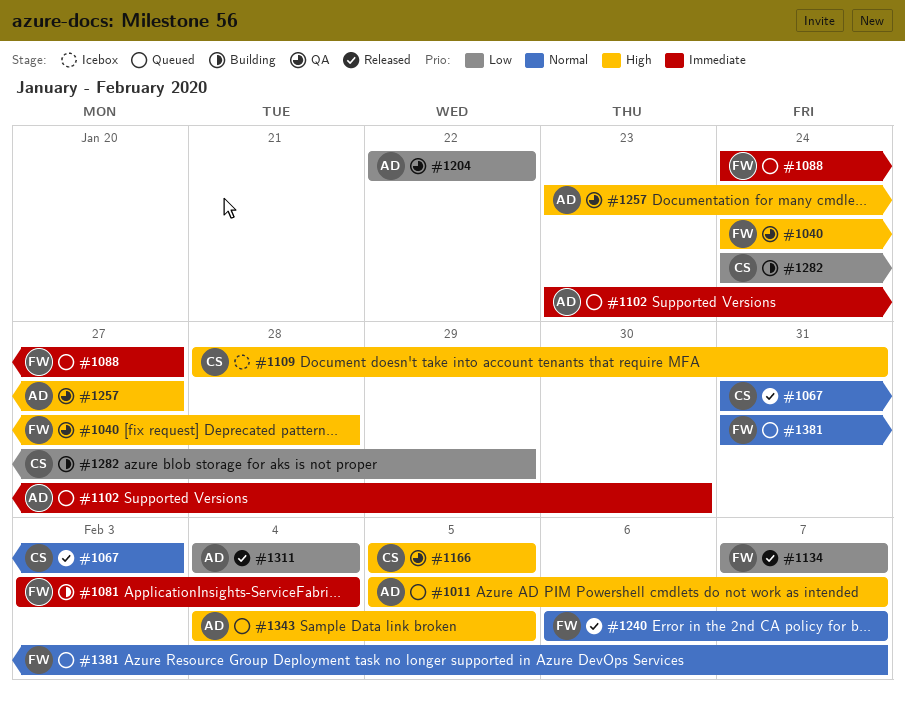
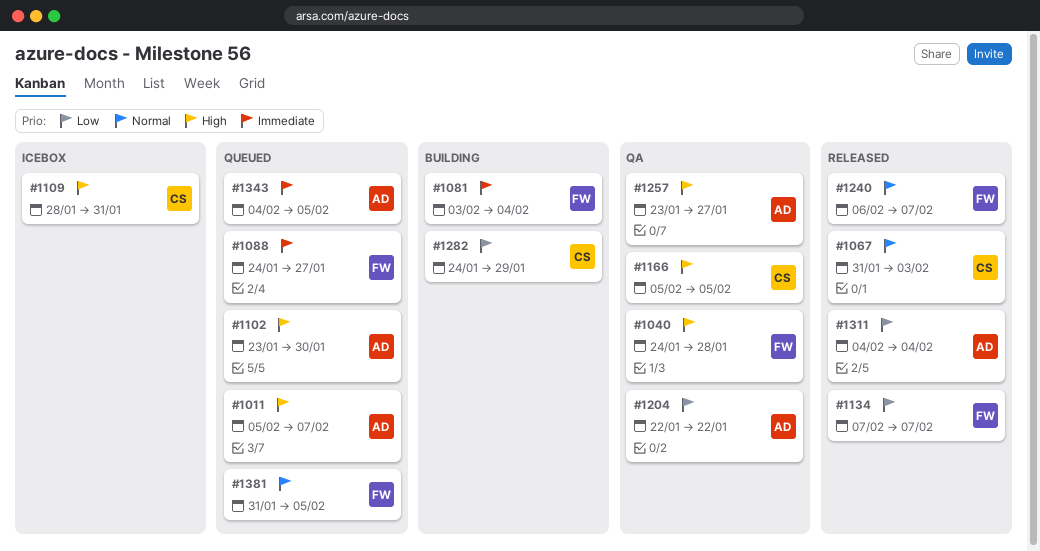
#1102, priority: Immediate -> High
#1343, priority: High -> Immediate
#1381, due: Feb 7 -> Feb 5

